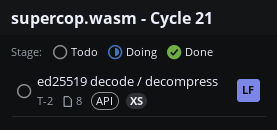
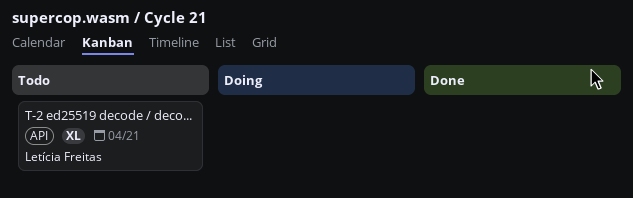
T-2, estimate: XS -> XL

